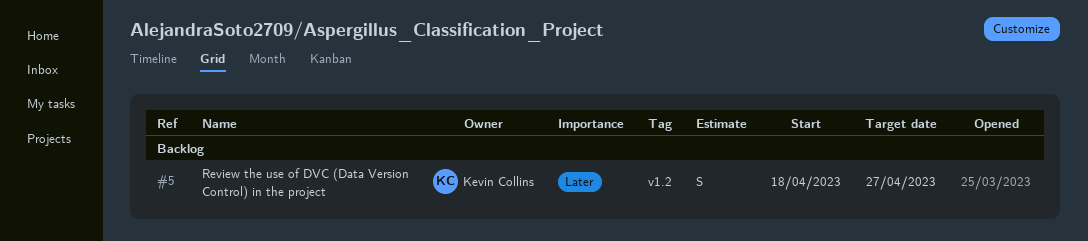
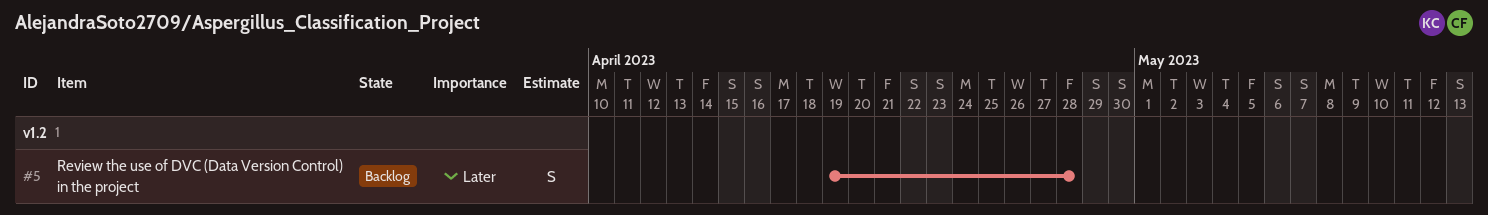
#5, start: Apr 18 -> Apr 19
#5, due: Apr 27 -> Apr 28

